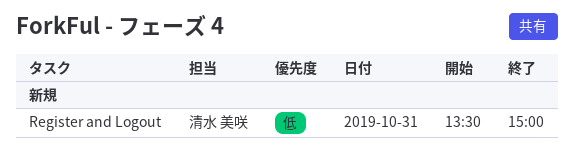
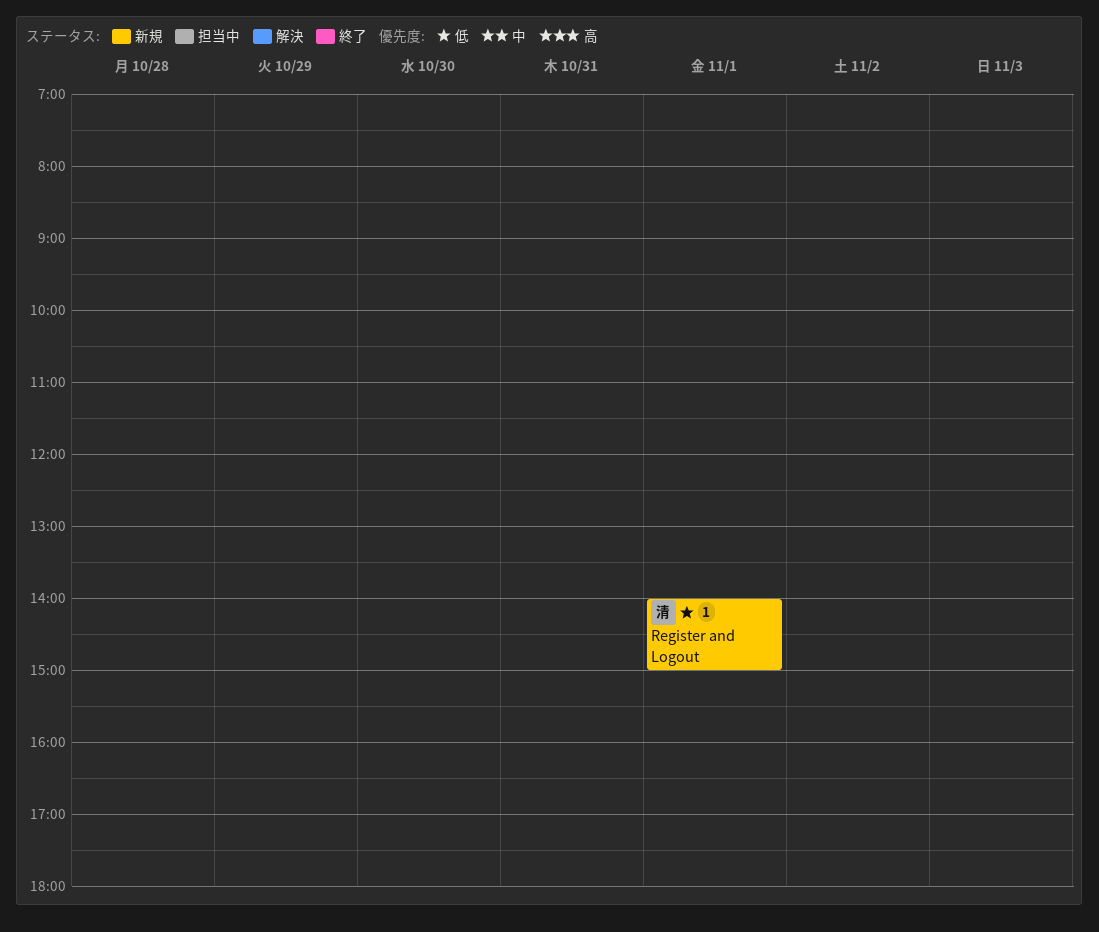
Register and Logout, day: Oct 31 -> Nov 1
Register and Logout, begins: 13:30 -> 14:00

